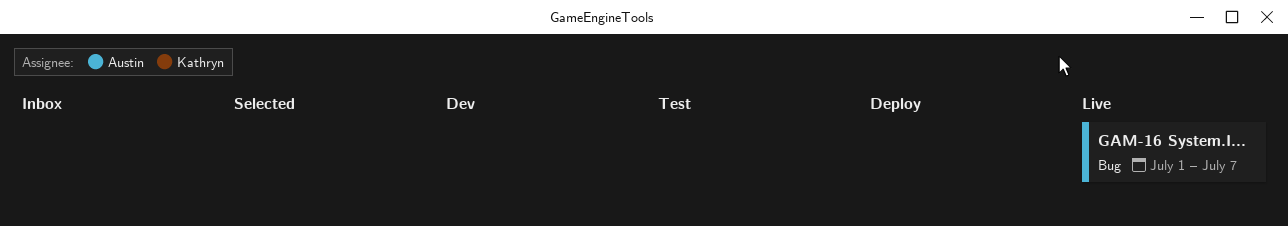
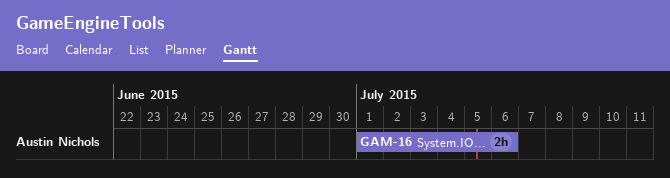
GAM-16, due: Jul 7 -> Jul 6

